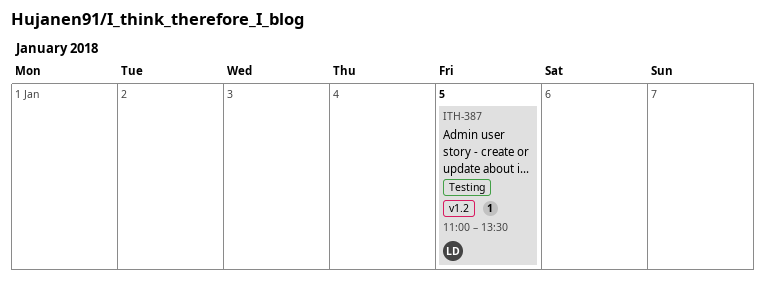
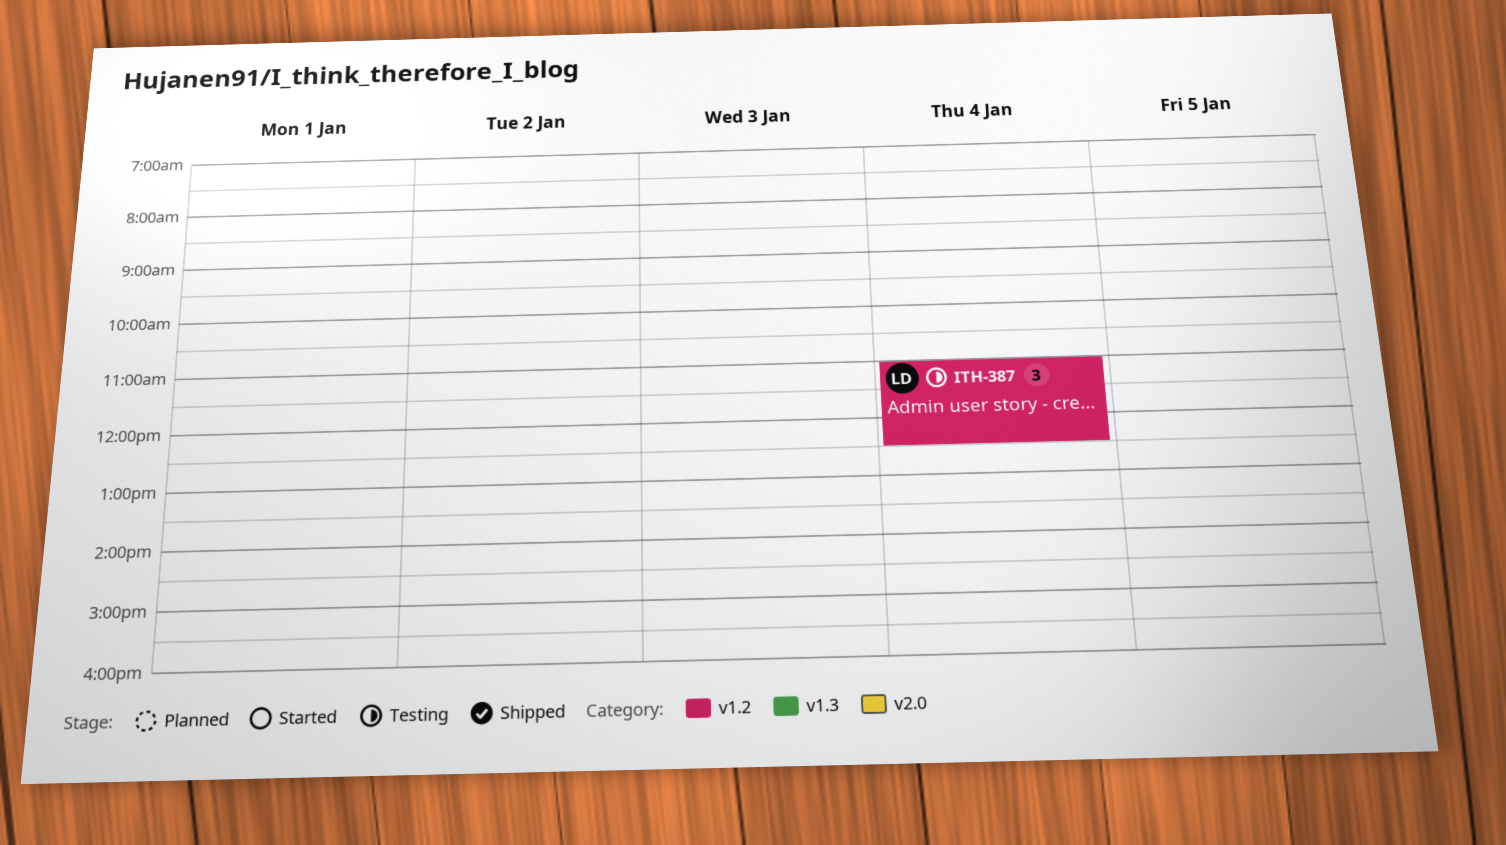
ITH-387, estimate: 1 -> 3
ITH-387, day: Jan 5 -> Jan 4
ITH-387, ends: 13:30 -> 12:30

